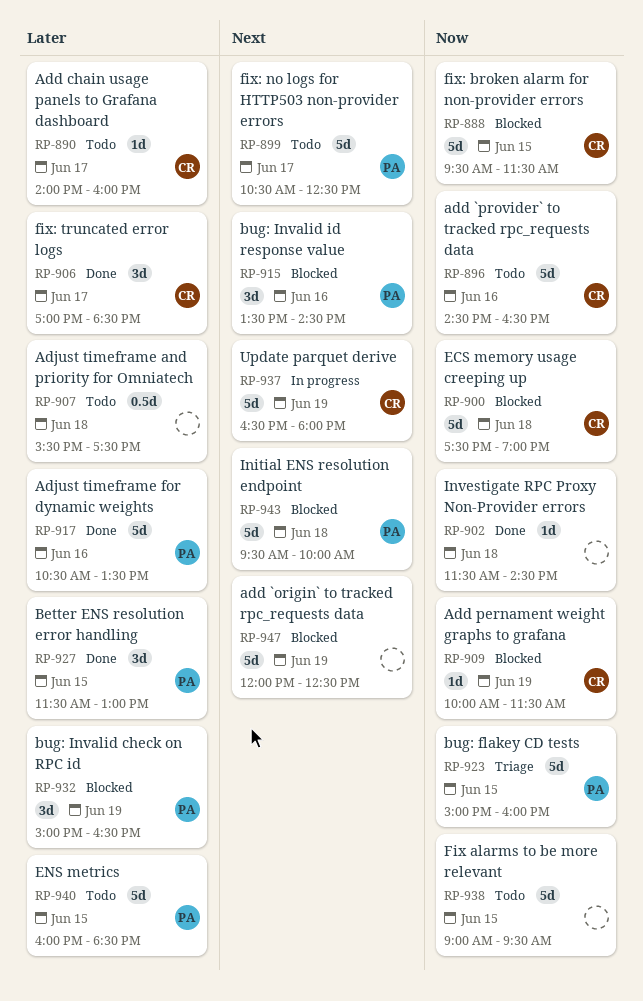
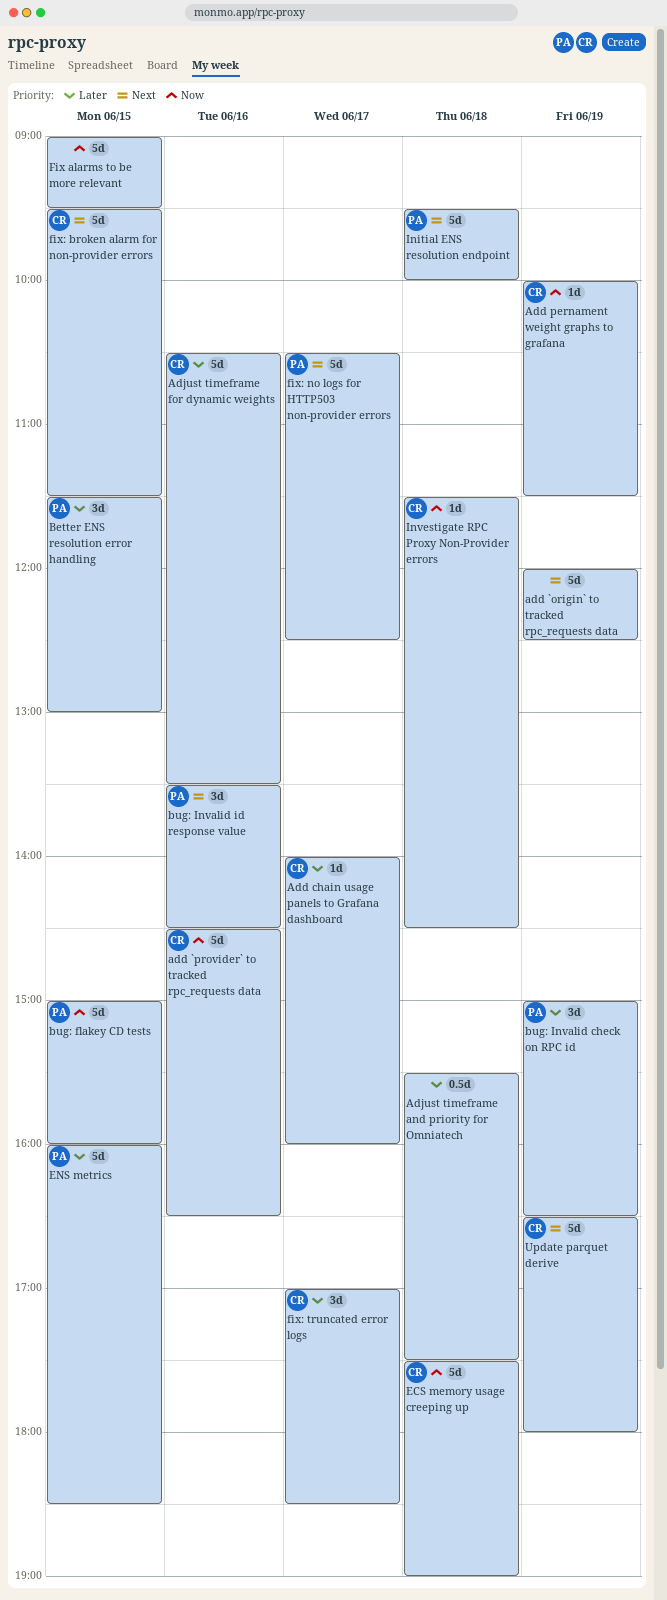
Adjust timeframe for dynamic weights, owner: PA -> CR
fix: broken alarm for non-provider errors, priority: Now -> Next
Investigate RPC Proxy Non-Provider errors, owner: none -> CR

